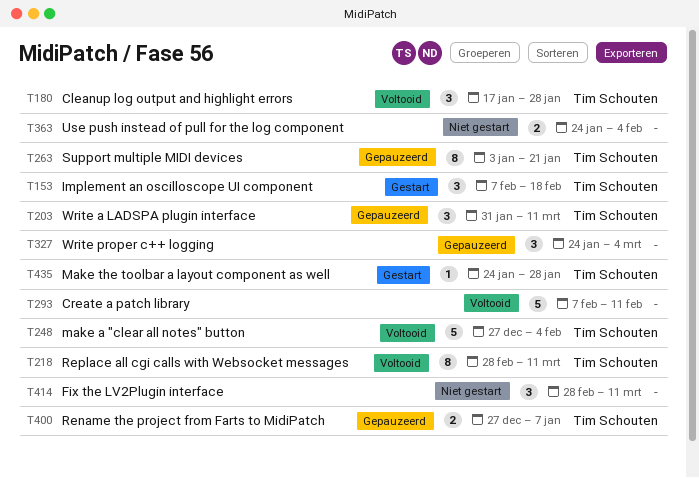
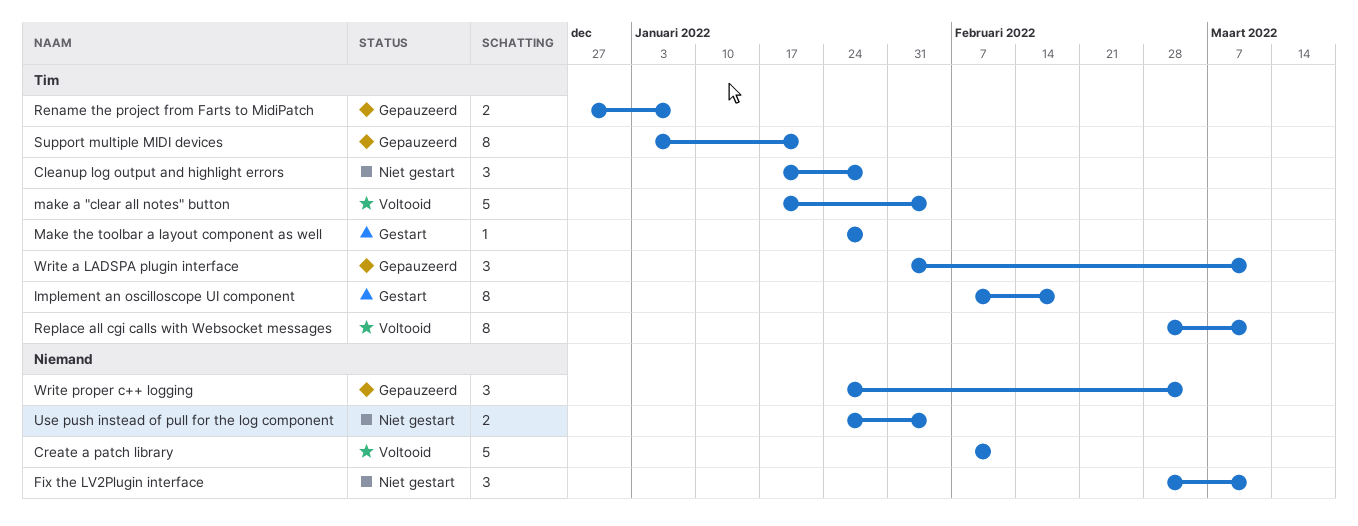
Cleanup log output and highlight errors, status: Voltooid -> Niet gestart
Implement an oscilloscope UI component, estimate: 3 -> 8
make a "clear all notes" button, start: Dec 27 -> Jan 17

